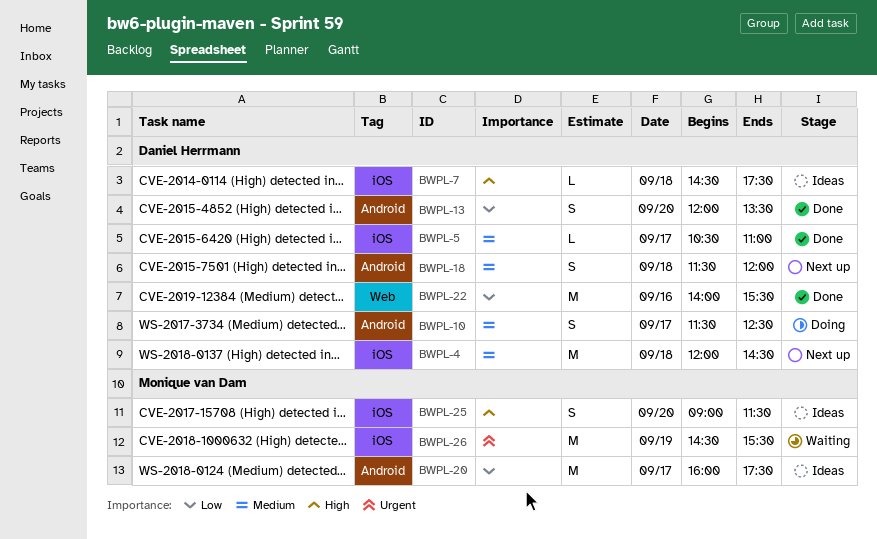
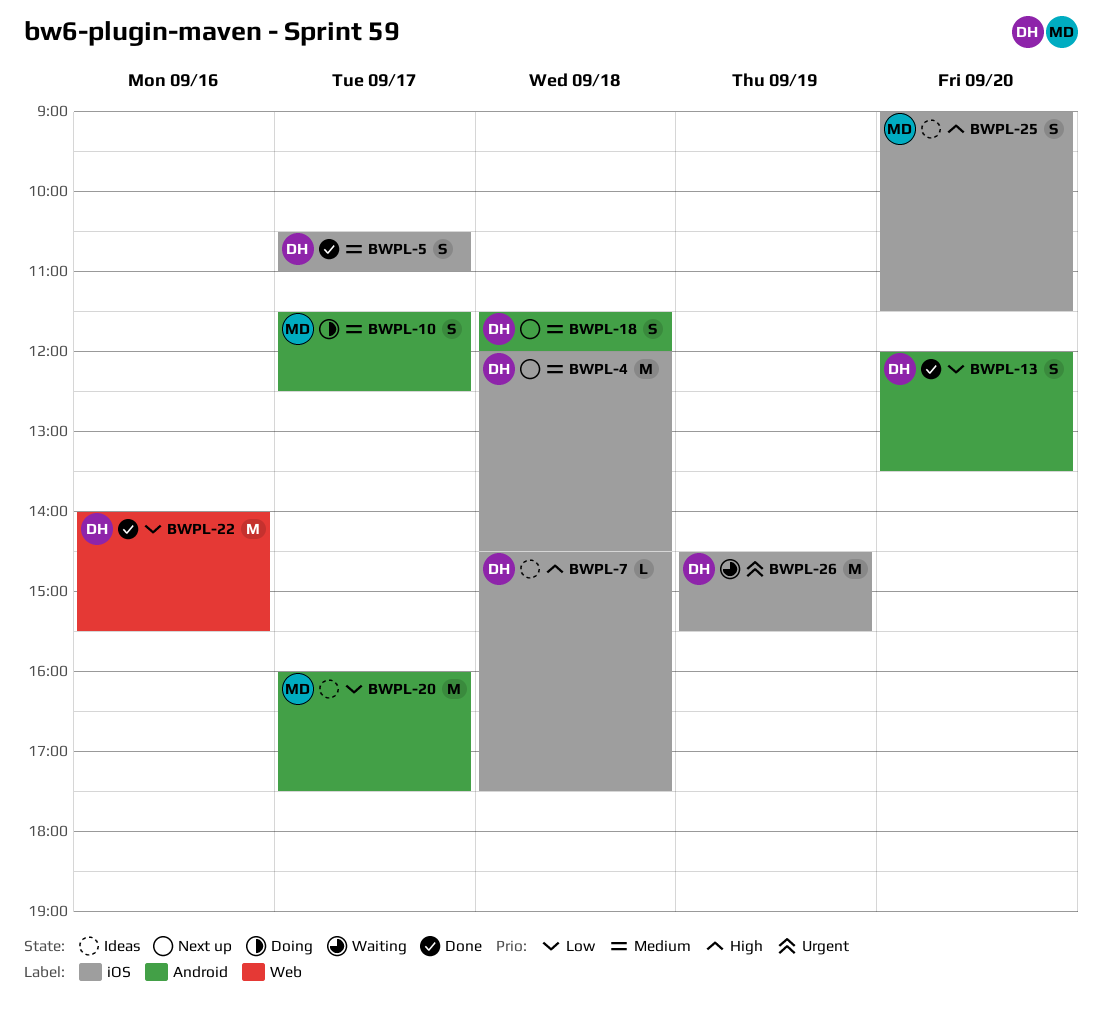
BWPL-5, estimate: L -> S
BWPL-10, owner: Daniel Herrmann -> Monique van Dam
BWPL-26, owner: Monique van Dam -> Daniel Herrmann

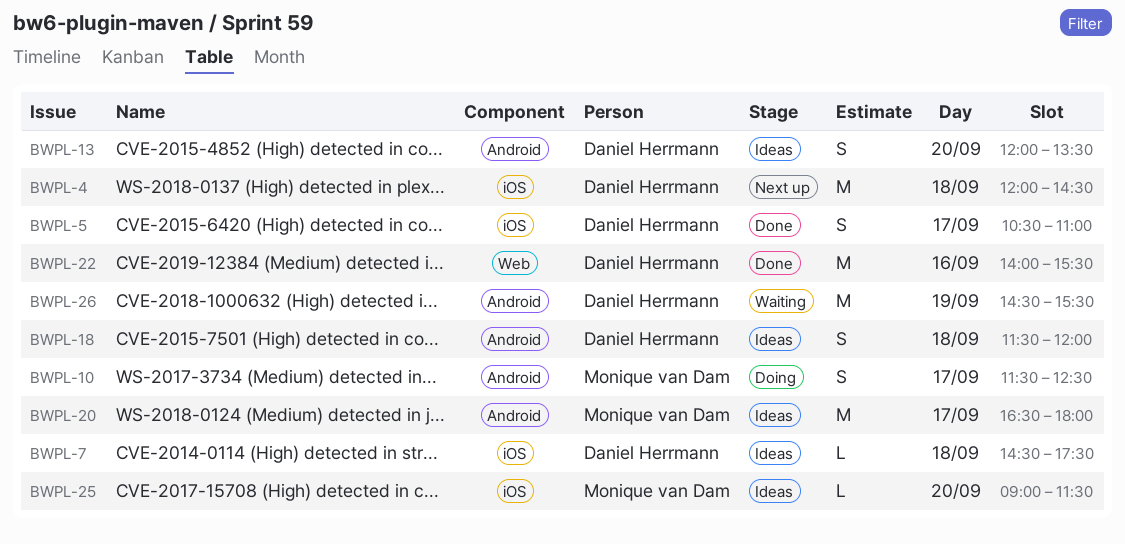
BWPL-13, status: Done -> Ideas
BWPL-18, status: Next up -> Ideas
BWPL-20, begins: 16:00 -> 16:30
BWPL-20, ends: 17:30 -> 18:00
BWPL-25, estimate: S -> L
BWPL-26, label: iOS -> Android

